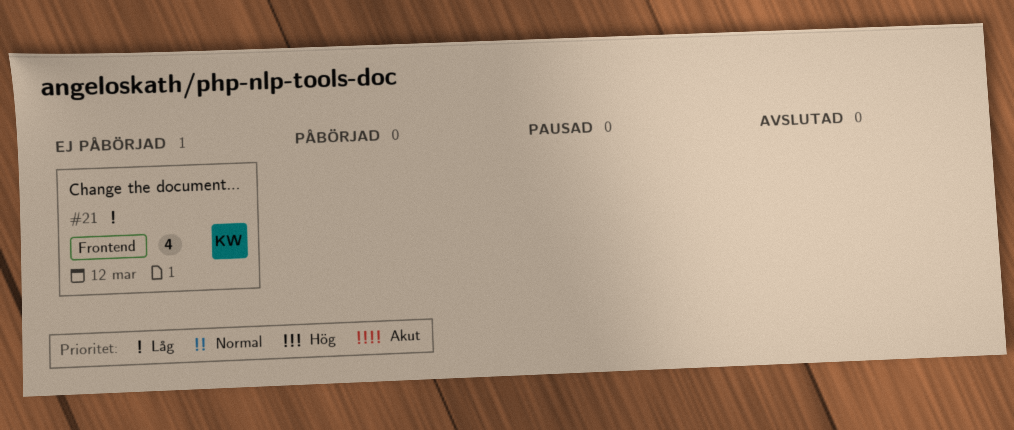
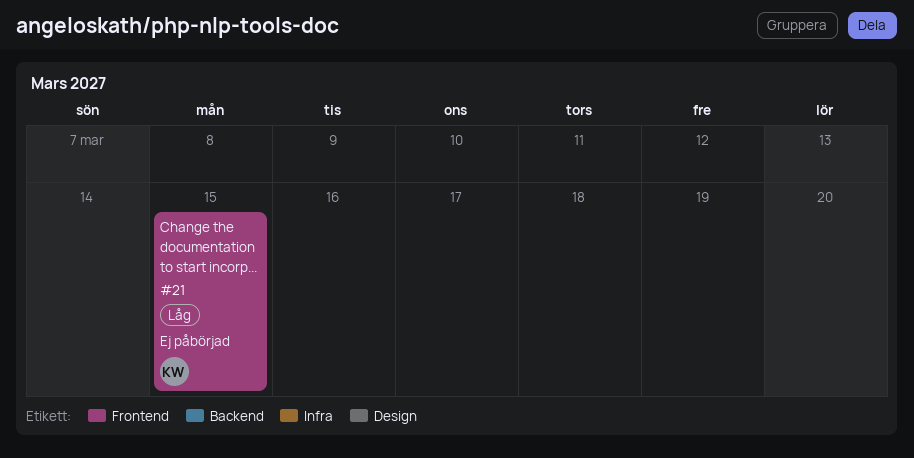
#21, due: Mar 12 -> Mar 15

